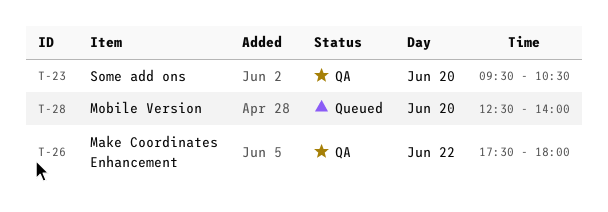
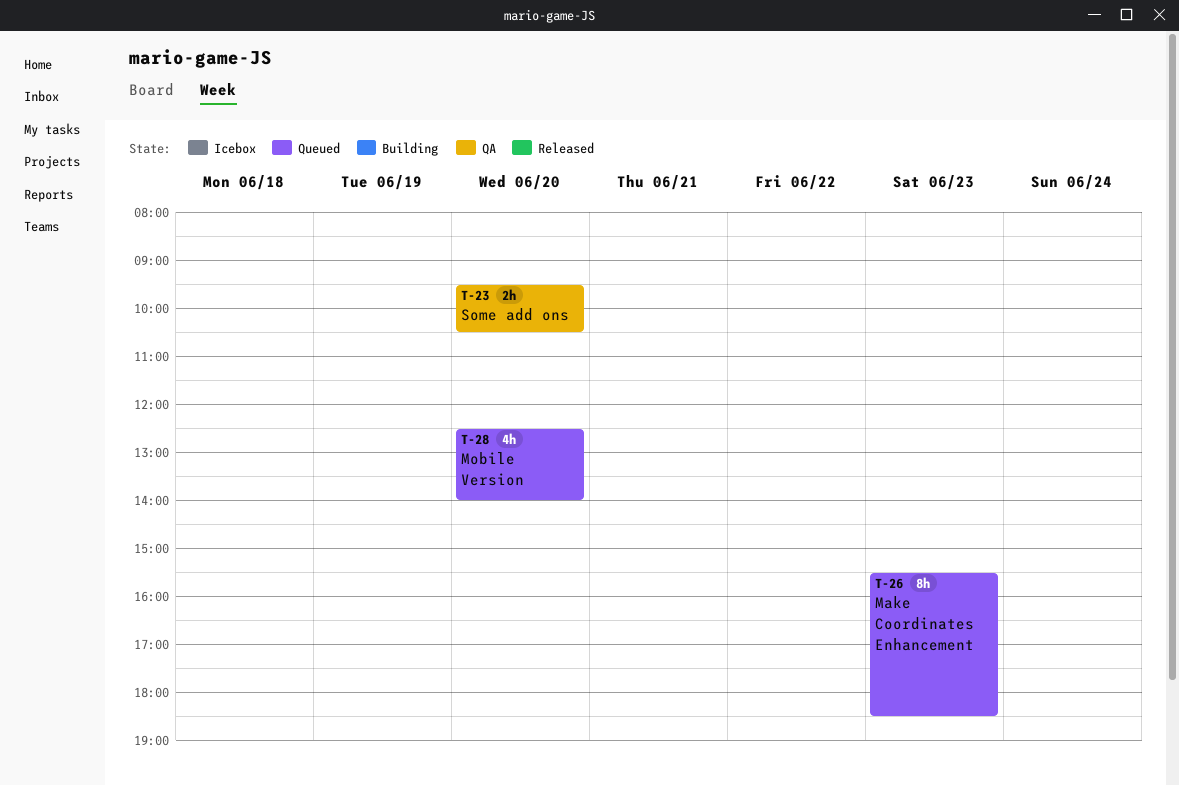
T-26, status: QA -> Queued
T-26, day: Jun 22 -> Jun 23
T-26, begins: 17:30 -> 15:30
T-26, ends: 18:00 -> 18:30

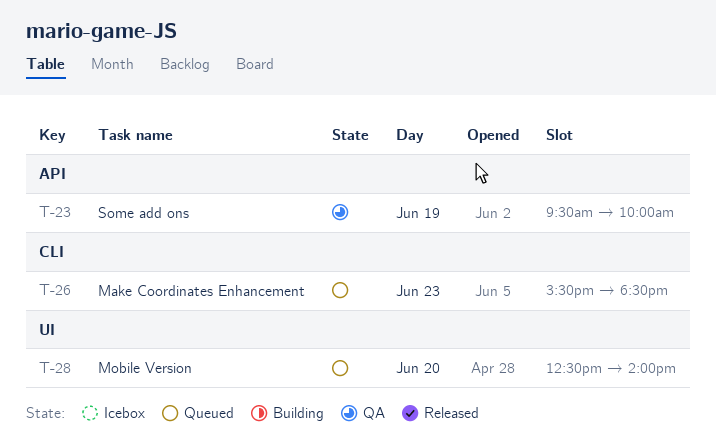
T-23, day: Jun 20 -> Jun 19
T-23, ends: 10:30 -> 10:00

